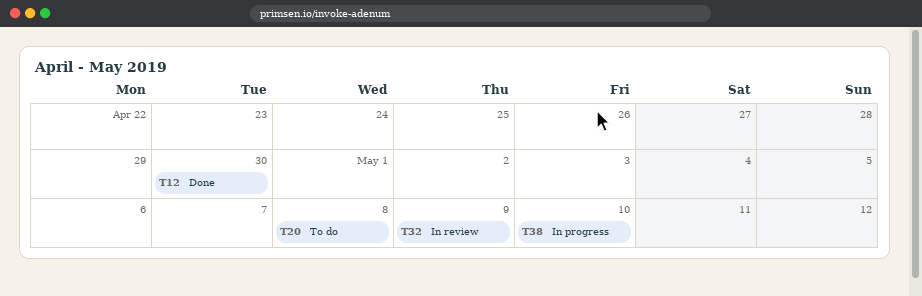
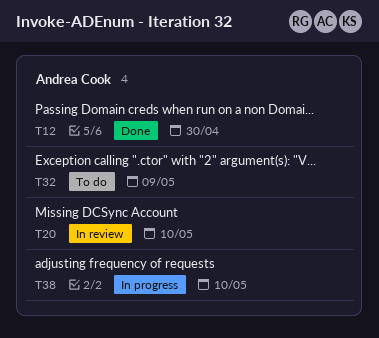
T20, status: To do -> In review
T20, due: May 8 -> May 10
T32, status: In review -> To do

